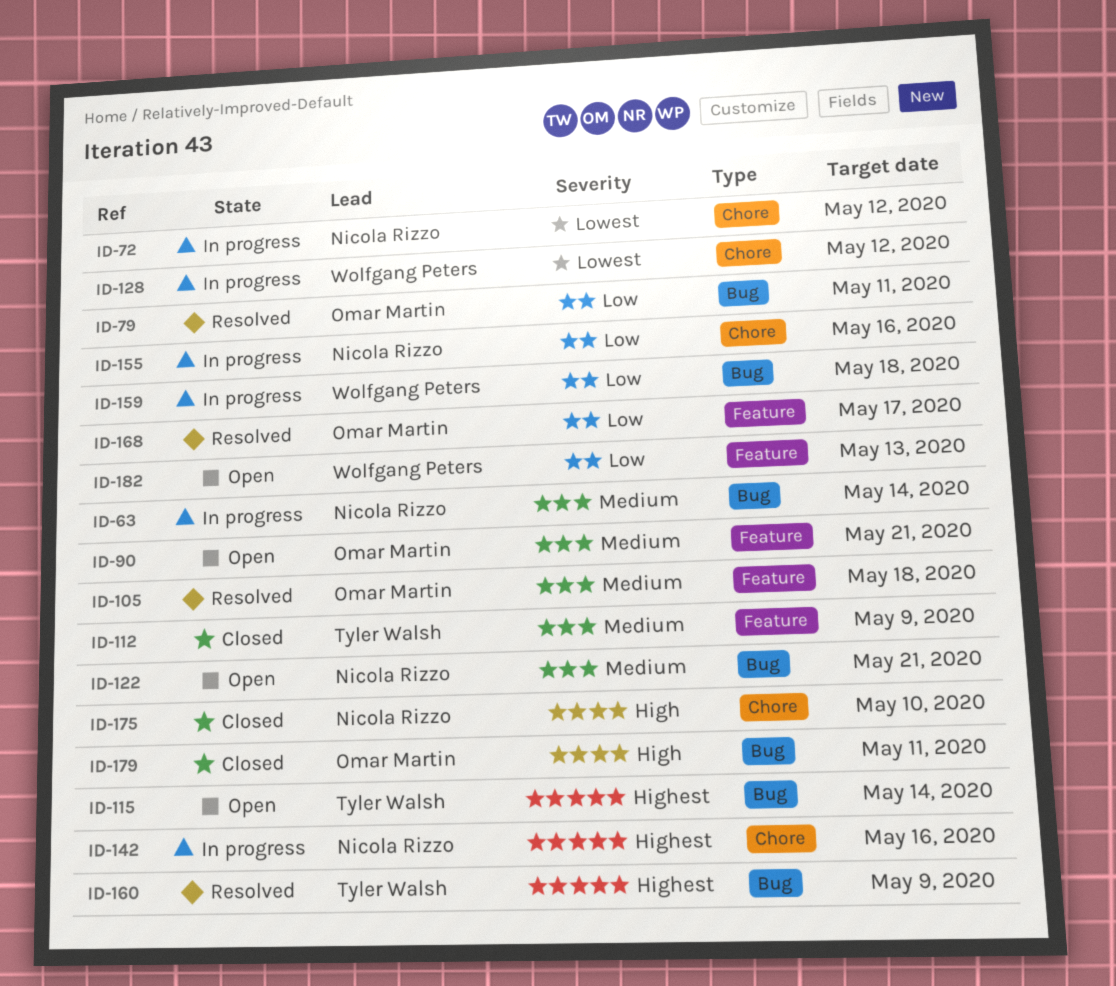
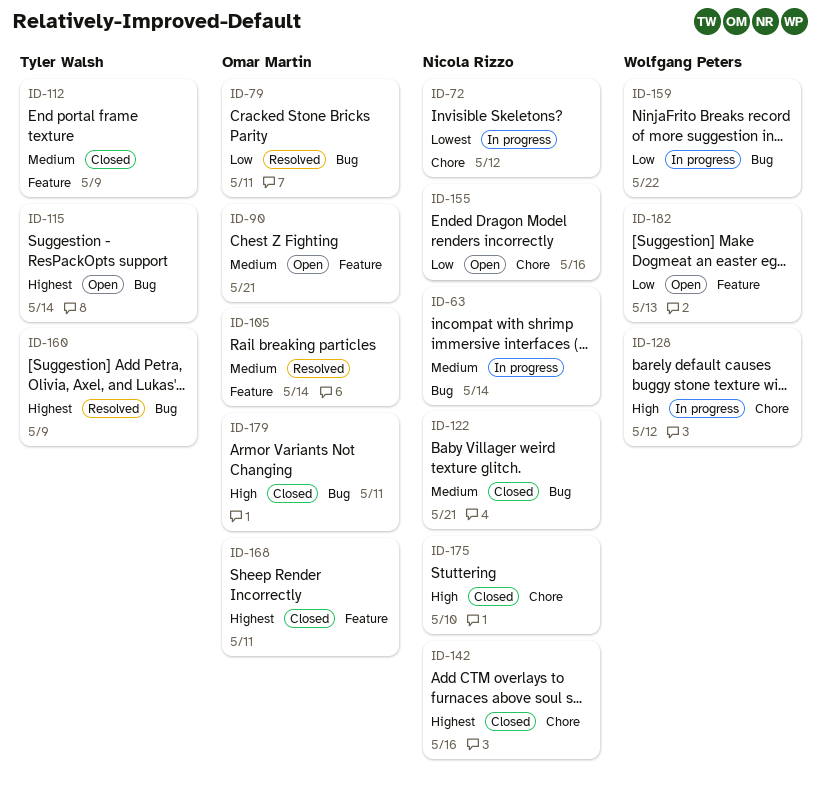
ID-105, due: May 18 -> May 14
ID-122, status: Open -> Closed
ID-128, priority: Lowest -> High
ID-142, status: In progress -> Closed
ID-155, status: In progress -> Open
ID-159, due: May 18 -> May 22
ID-168, status: Resolved -> Closed
ID-168, priority: Low -> Highest
ID-168, due: May 17 -> May 11

